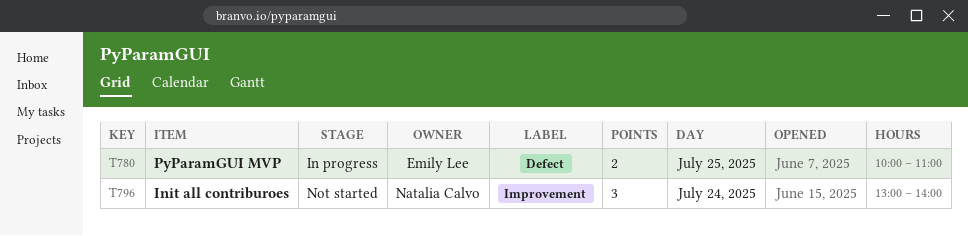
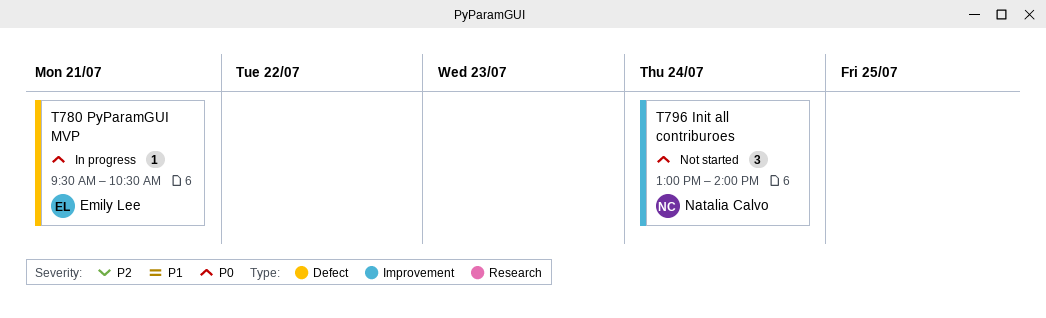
T780, estimate: 2 -> 1
T780, day: Jul 25 -> Jul 21
T780, begins: 10:00 -> 09:30
T780, ends: 11:00 -> 10:30

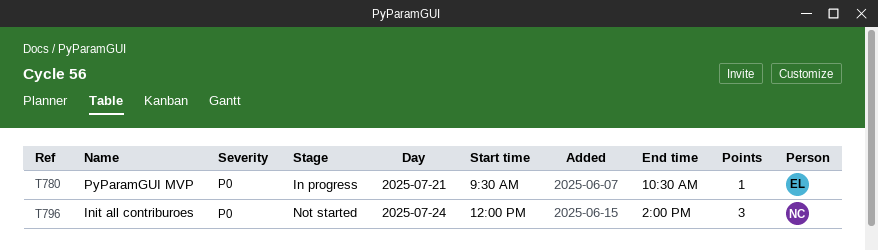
T796, begins: 13:00 -> 12:00

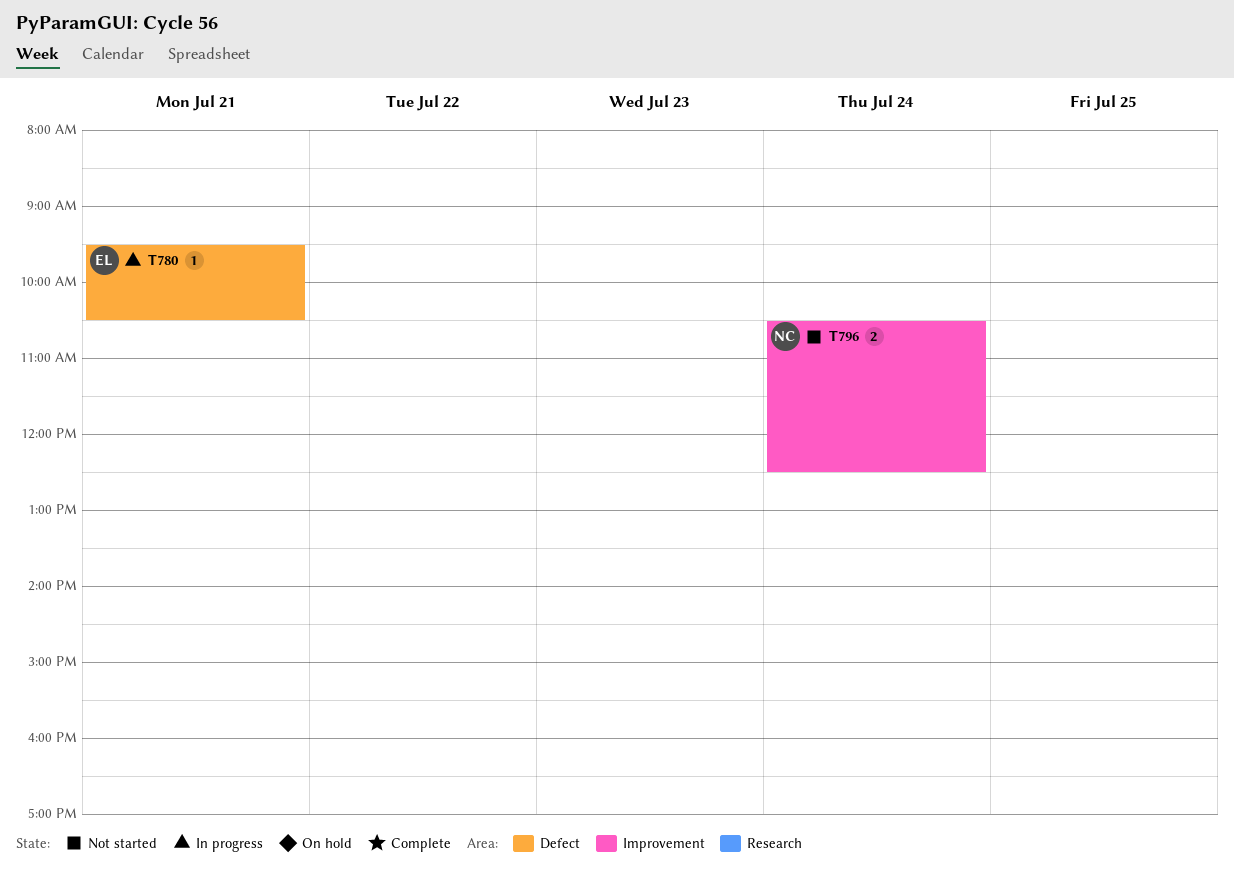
T796, estimate: 3 -> 2
T796, begins: 12:00 -> 10:30
T796, ends: 14:00 -> 12:30

